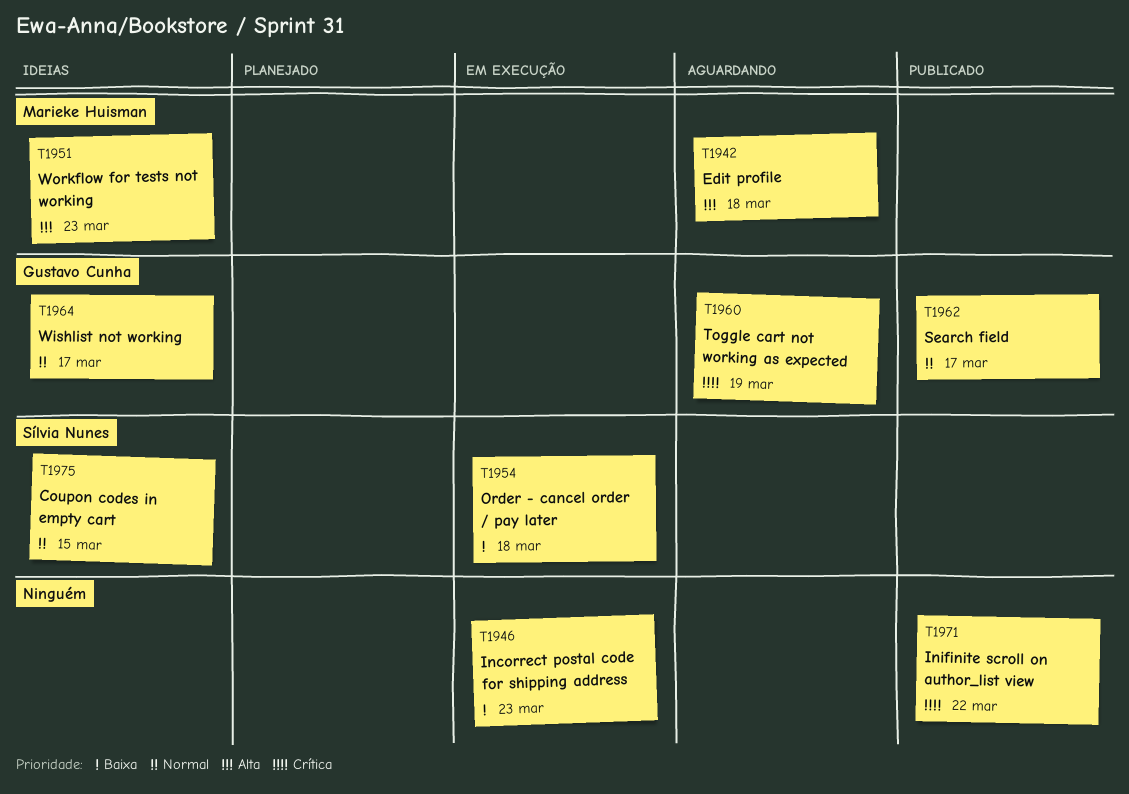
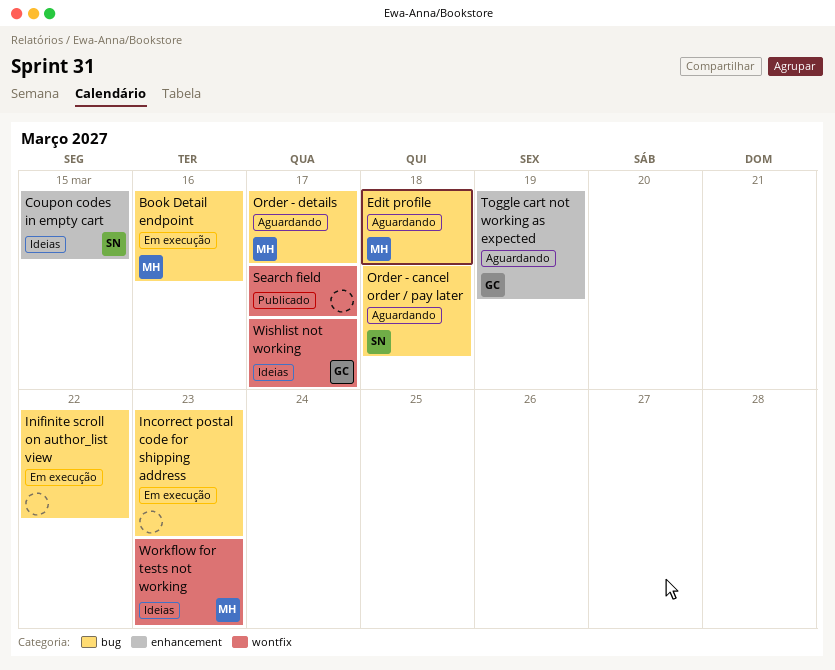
Book Detail endpoint: none -> present
Inifinite scroll on author_list view, status: Publicado -> Em execução
Order - cancel order / pay later, status: Em execução -> Aguardando
Order - details: none -> present
Search field, owner: Gustavo Cunha -> none

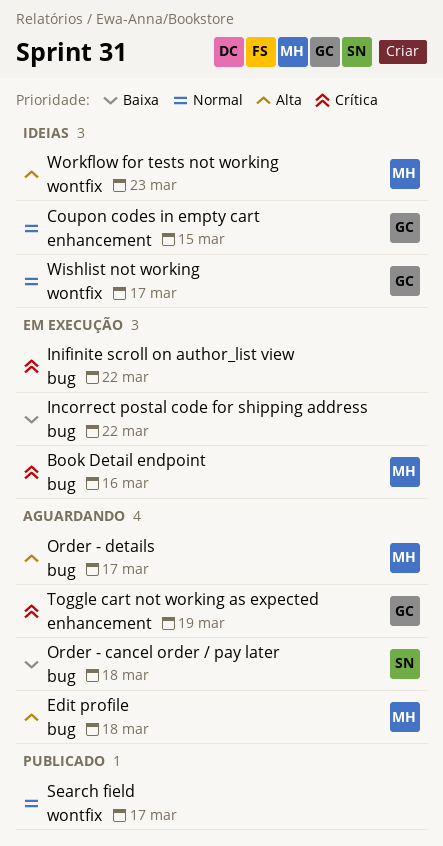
Coupon codes in empty cart, owner: SN -> GC
Incorrect postal code for shipping address, due: Mar 23 -> Mar 22

